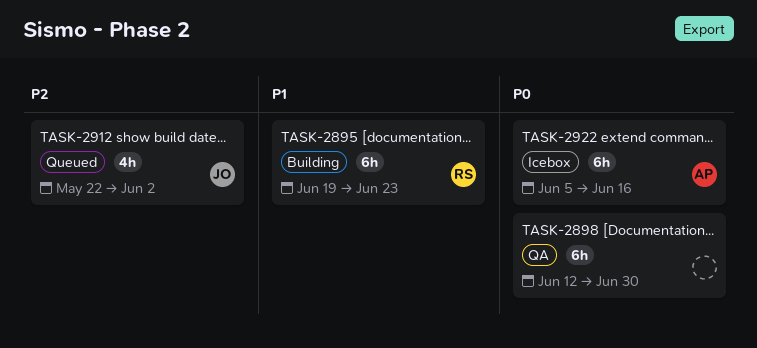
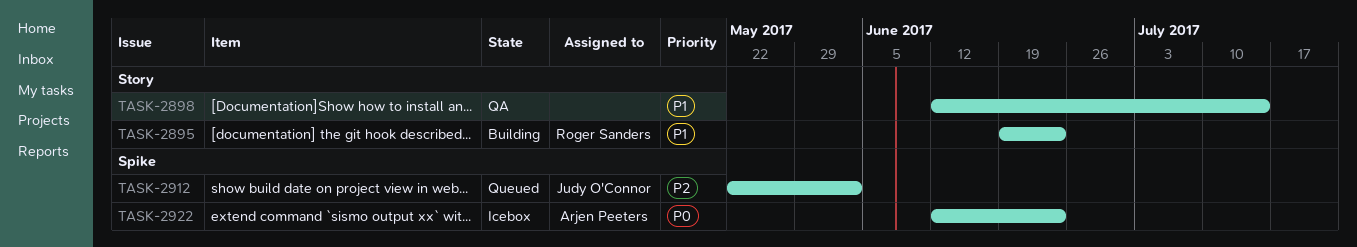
TASK-2898, priority: P0 -> P1
TASK-2898, due: Jun 30 -> Jul 14
TASK-2922, start: Jun 5 -> Jun 12
TASK-2922, due: Jun 16 -> Jun 23

